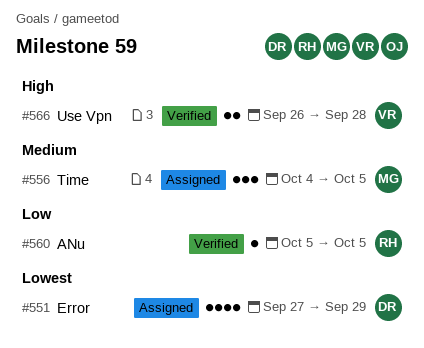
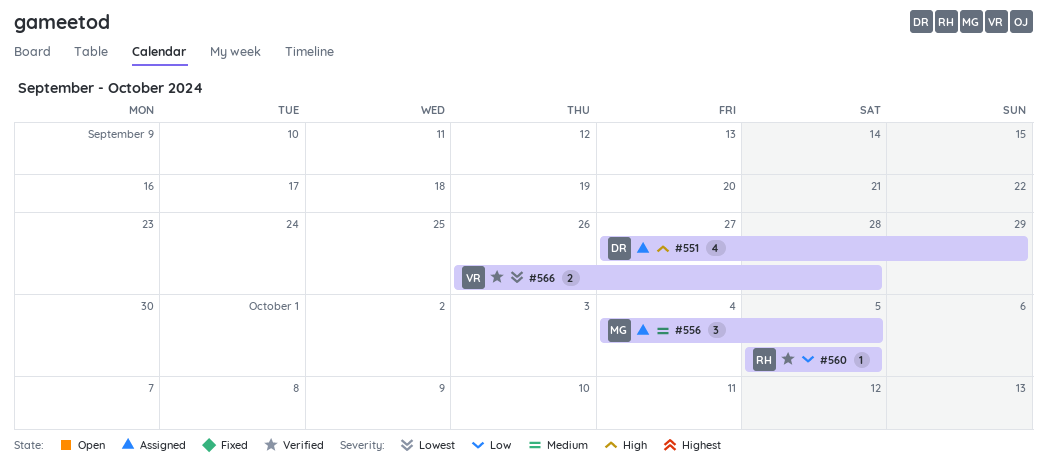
#551, priority: Lowest -> High
#566, priority: High -> Lowest

